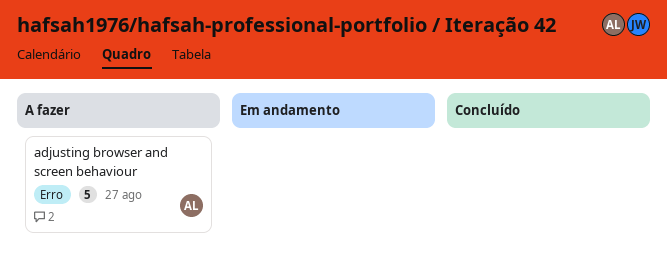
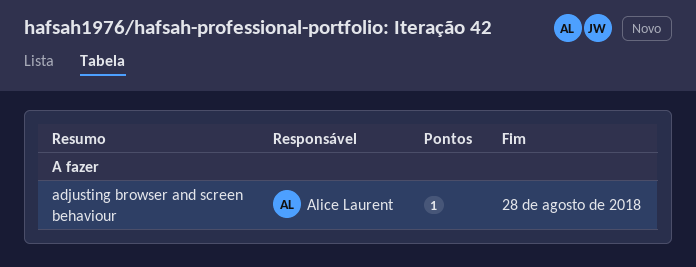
adjusting browser and screen behaviour, estimate: 5 -> 1
adjusting browser and screen behaviour, due: Aug 27 -> Aug 28

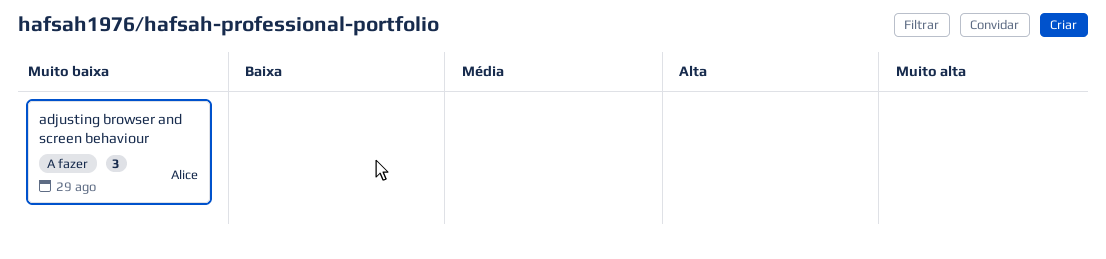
adjusting browser and screen behaviour, estimate: 1 -> 3
adjusting browser and screen behaviour, due: Aug 28 -> Aug 29

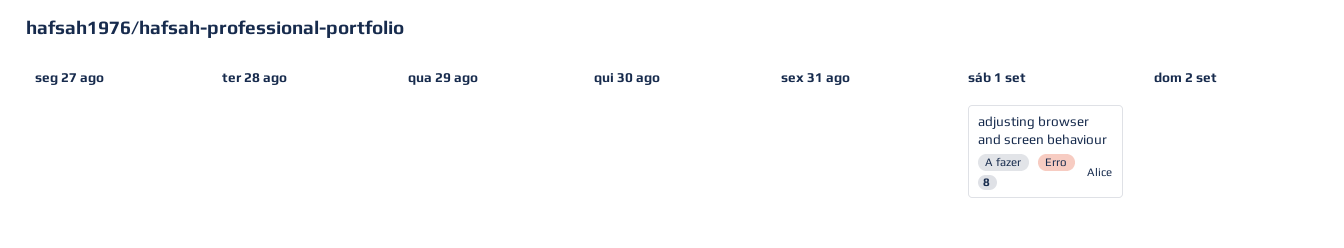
adjusting browser and screen behaviour, estimate: 3 -> 8
adjusting browser and screen behaviour, due: Aug 29 -> Sep 1

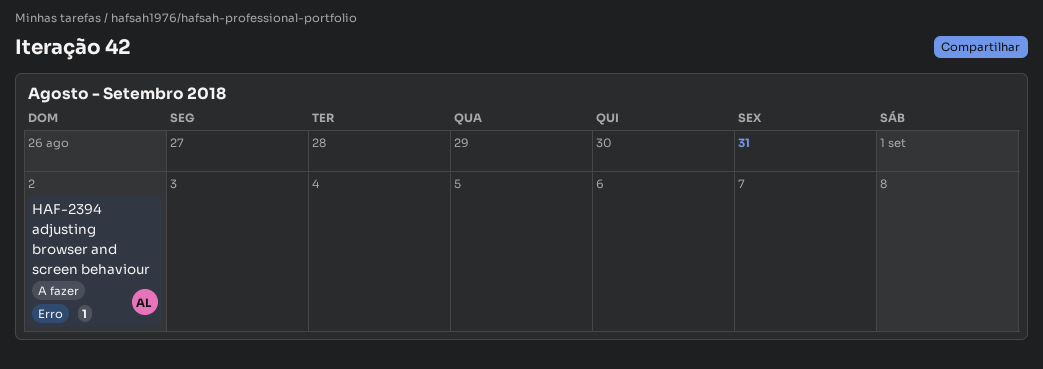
adjusting browser and screen behaviour, estimate: 8 -> 1
adjusting browser and screen behaviour, due: Sep 1 -> Sep 2

